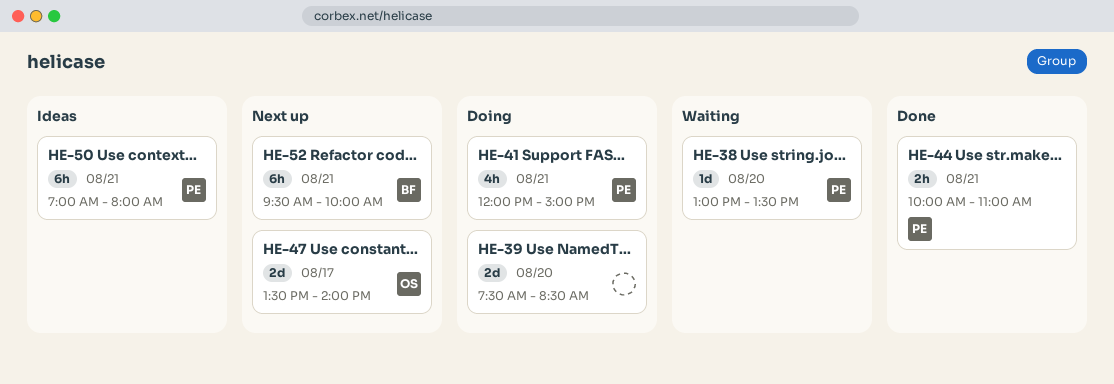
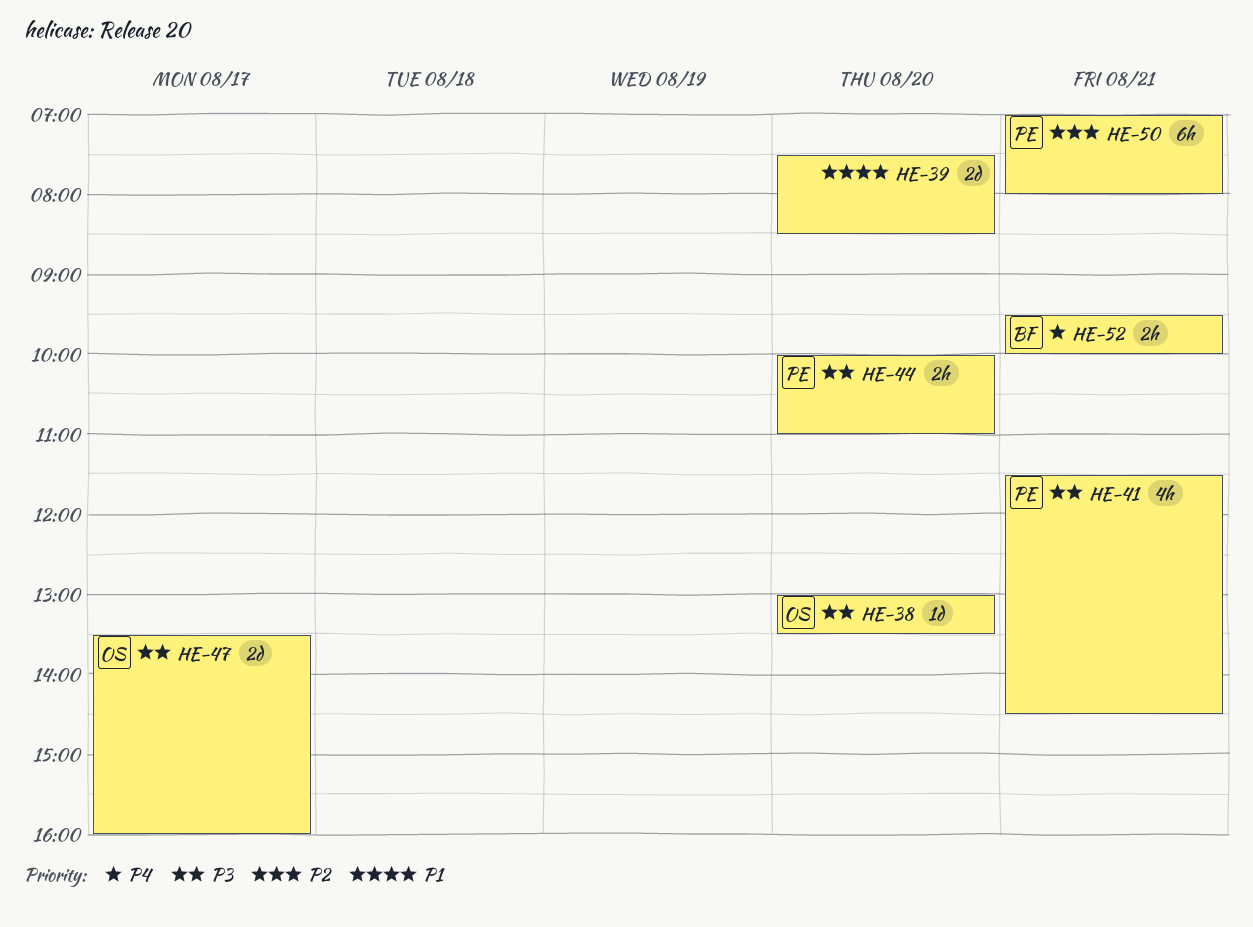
HE-38, owner: PE -> OS
HE-41, begins: 12:00 -> 11:30
HE-41, ends: 15:00 -> 14:30
HE-44, day: Aug 21 -> Aug 20
HE-47, ends: 14:00 -> 16:00
HE-52, estimate: 6h -> 2h

